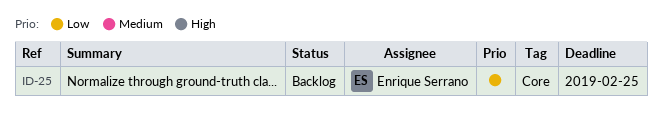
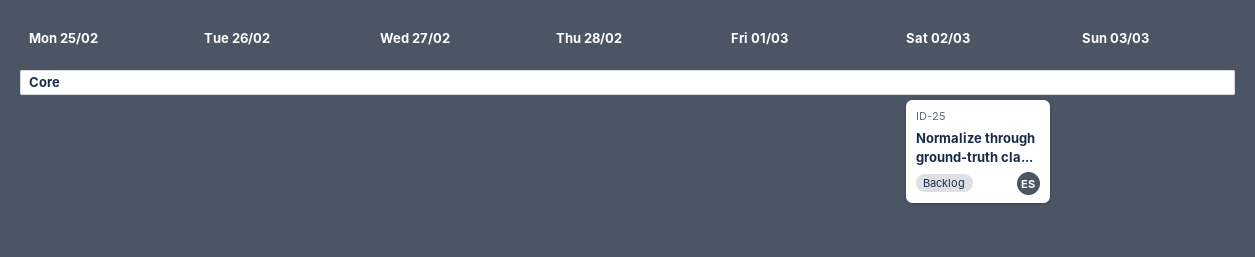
ID-25, due: Feb 25 -> Mar 2

